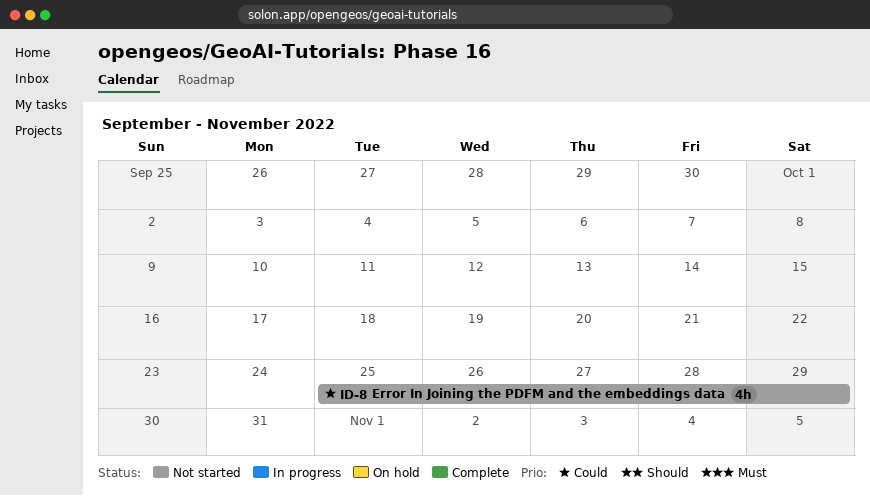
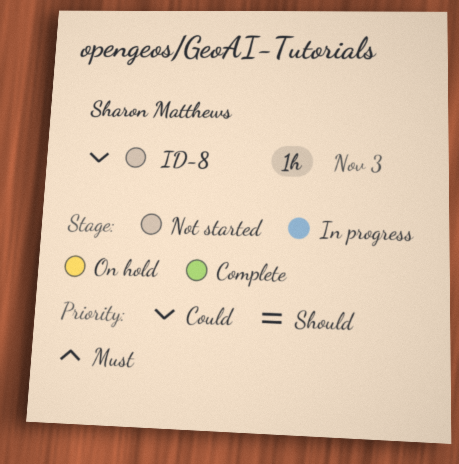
ID-8, estimate: 4h -> 1h
ID-8, due: Oct 29 -> Nov 3

